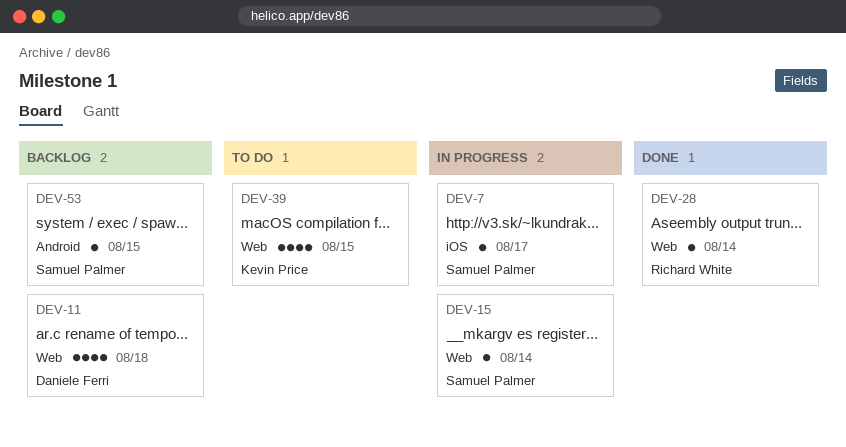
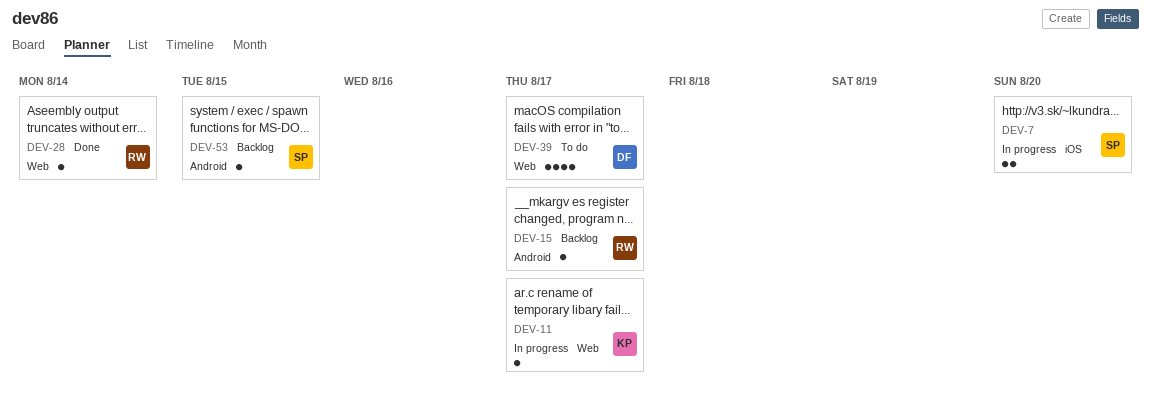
DEV-7, estimate: 1 -> 2
DEV-7, due: Aug 17 -> Aug 20
DEV-11, status: Backlog -> In progress
DEV-11, owner: Daniele Ferri -> Kevin Price
DEV-11, estimate: 4 -> 1
DEV-11, due: Aug 18 -> Aug 17
DEV-15, status: In progress -> Backlog
DEV-15, owner: Samuel Palmer -> Richard White
DEV-15, label: Web -> Android
DEV-15, due: Aug 14 -> Aug 17
DEV-39, owner: Kevin Price -> Daniele Ferri
DEV-39, due: Aug 15 -> Aug 17

